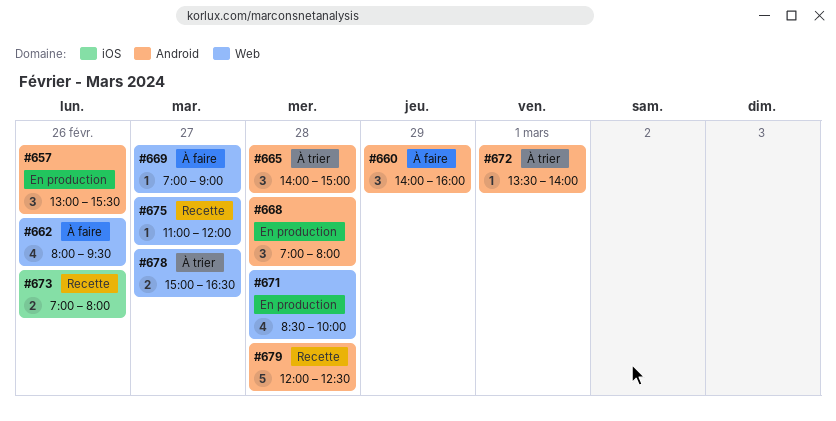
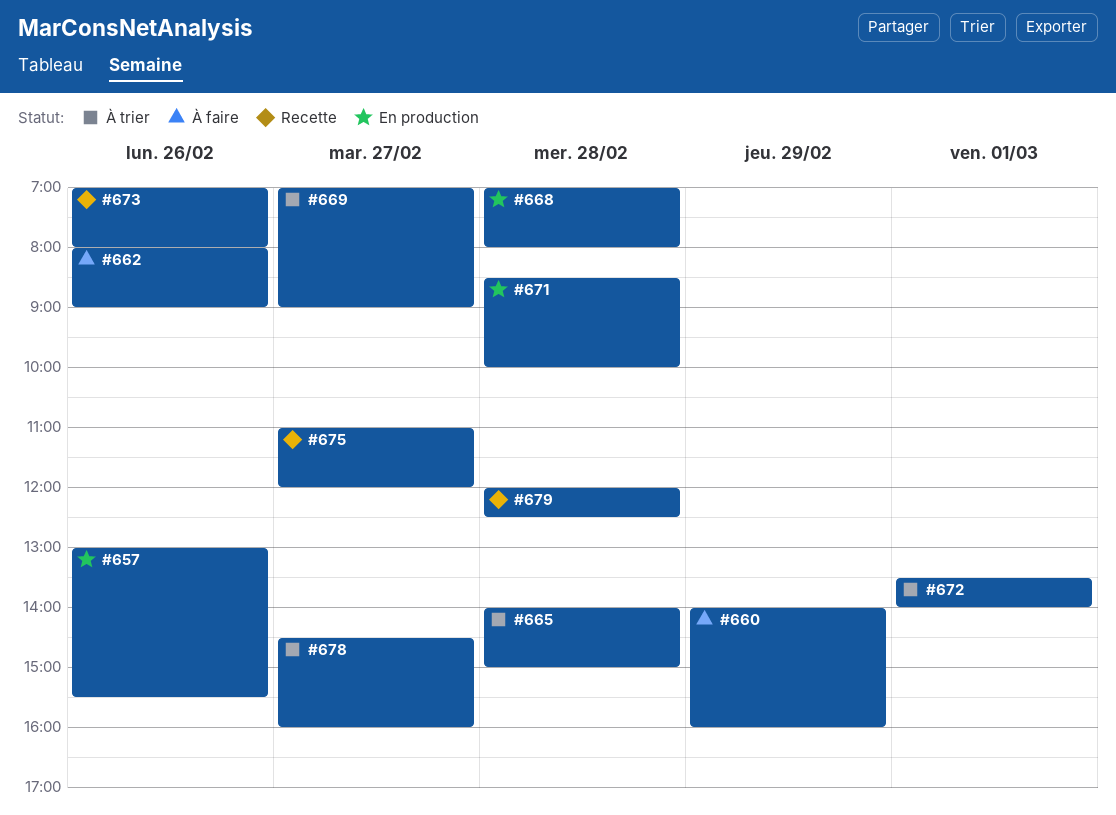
#662, ends: 09:30 -> 09:00
#669, status: À faire -> À trier
#678, begins: 15:00 -> 14:30
#678, ends: 16:30 -> 16:00

